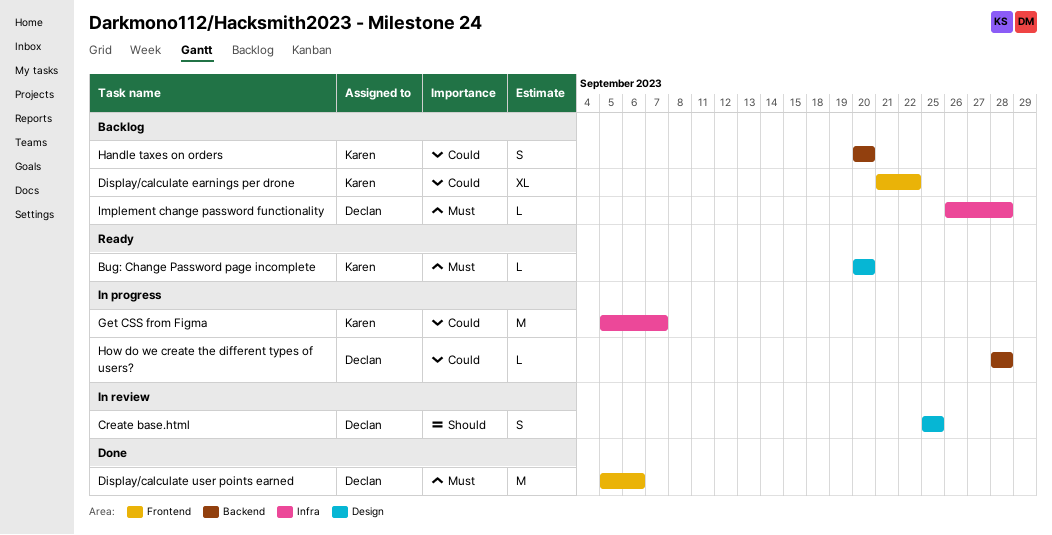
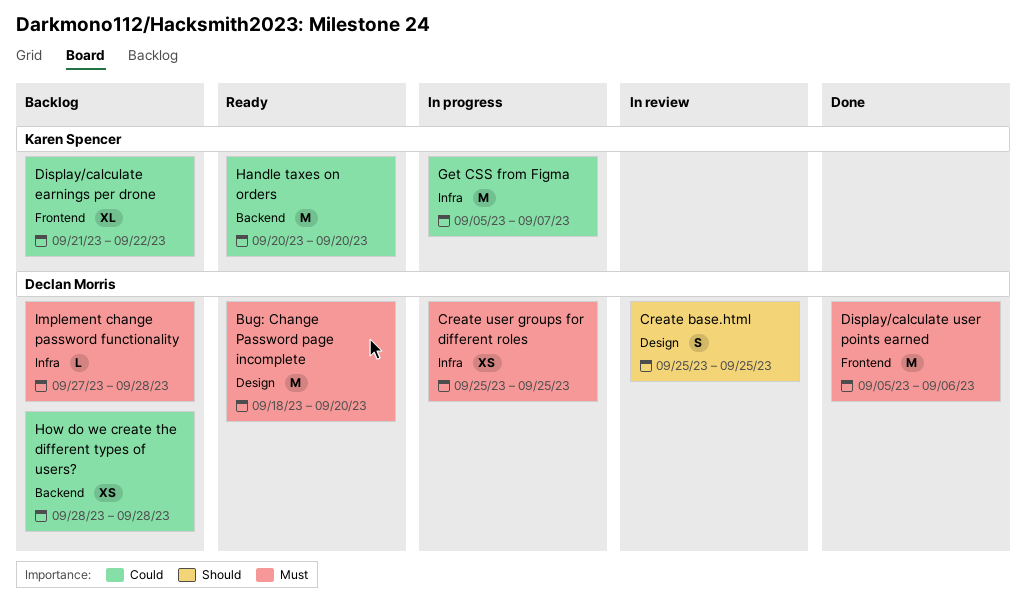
Bug: Change Password page incomplete, owner: Karen Spencer -> Declan Morris
Bug: Change Password page incomplete, estimate: L -> M
Bug: Change Password page incomplete, start: Sep 20 -> Sep 18
Create user groups for different roles: none -> present
Handle taxes on orders, status: Backlog -> Ready
Handle taxes on orders, estimate: S -> M
How do we create the different types of users?, status: In progress -> Backlog
How do we create the different types of users?, estimate: L -> XS
Implement change password functionality, start: Sep 26 -> Sep 27

